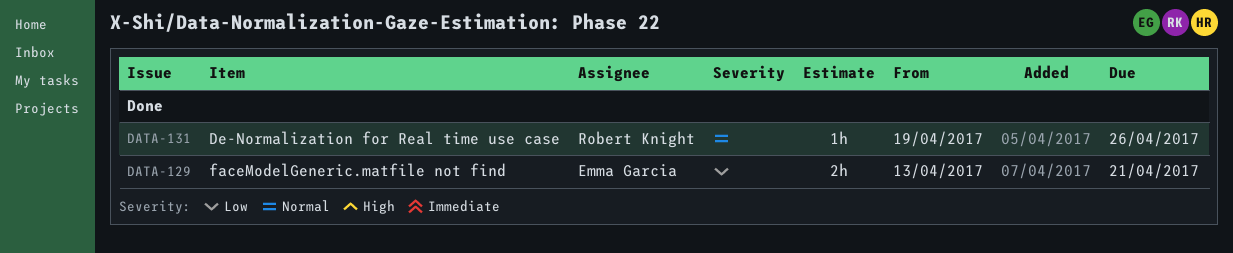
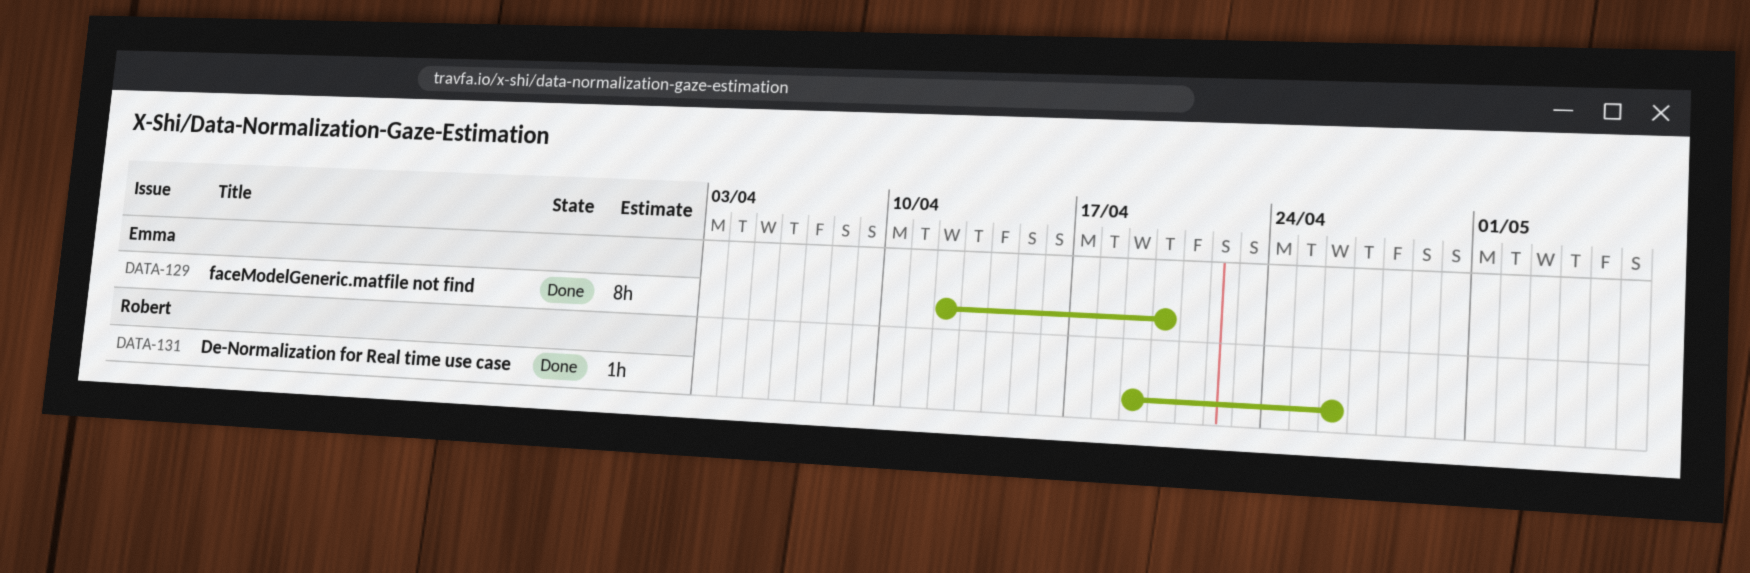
DATA-129, estimate: 2h -> 8h
DATA-129, start: Apr 13 -> Apr 12
DATA-129, due: Apr 21 -> Apr 20

